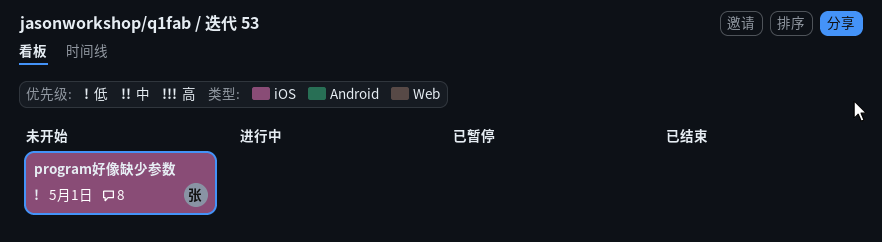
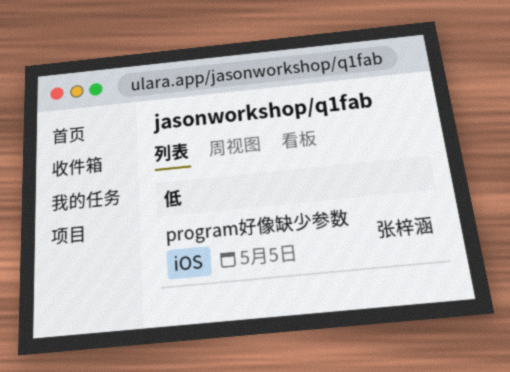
program好像缺少参数, due: May 1 -> May 5

